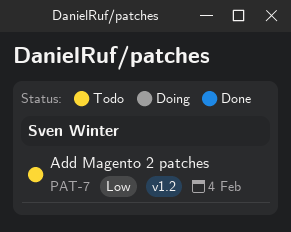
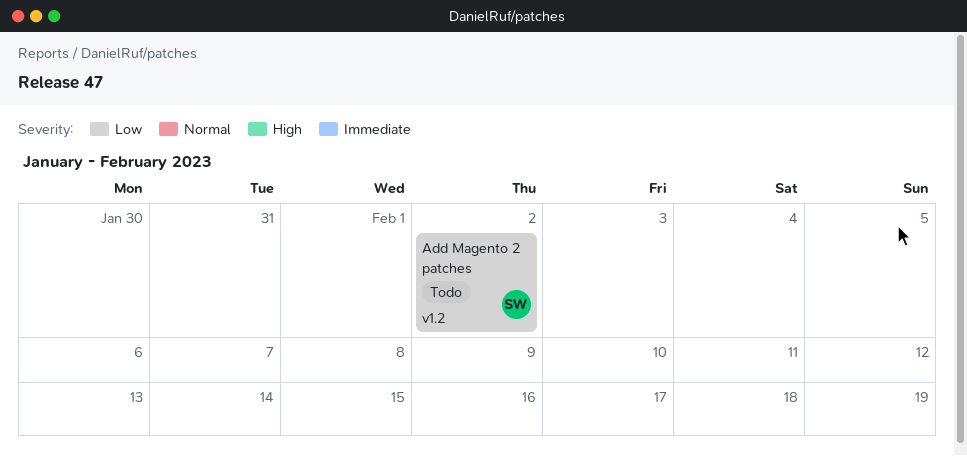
Add Magento 2 patches, due: Feb 4 -> Feb 2

